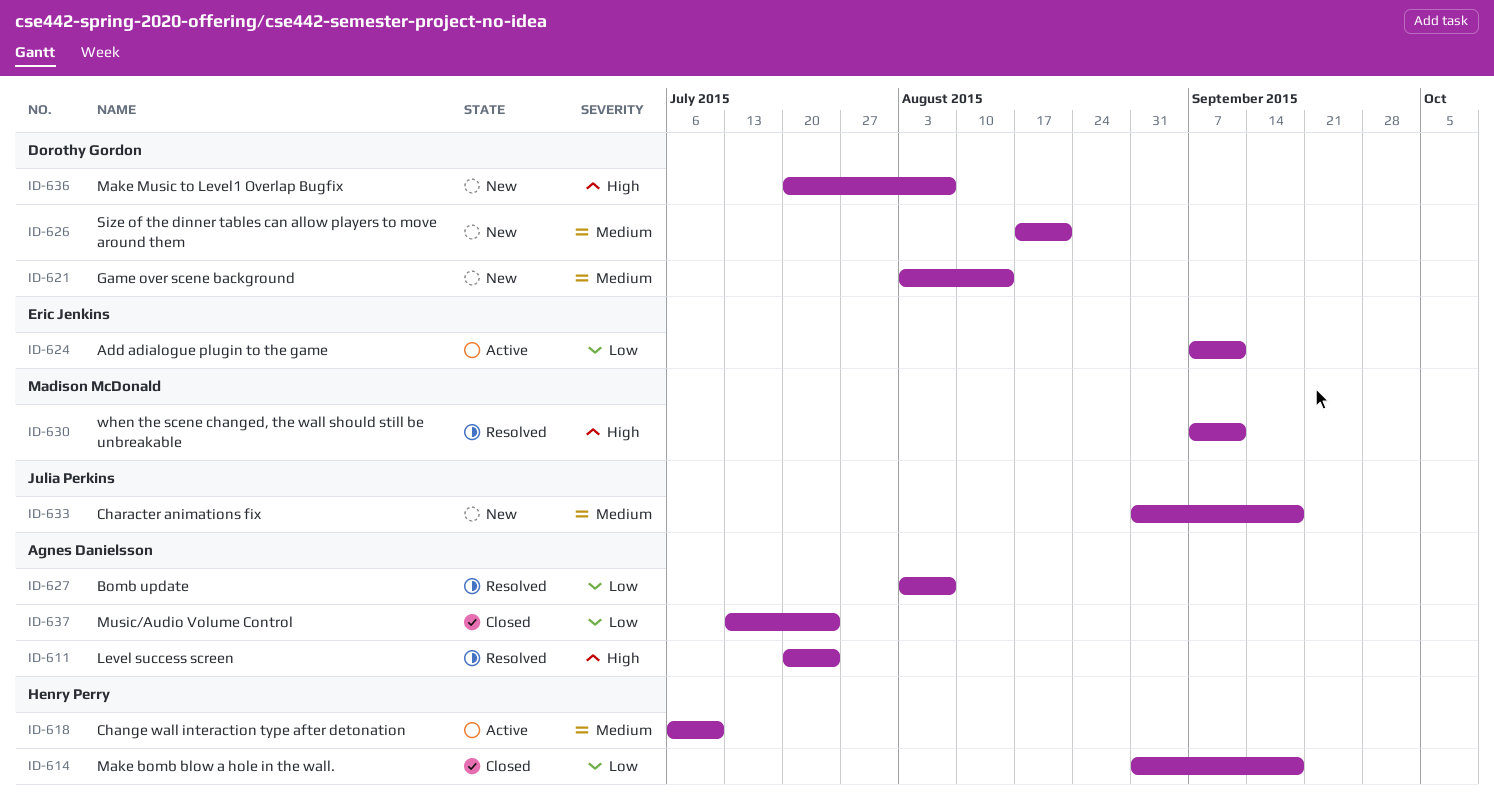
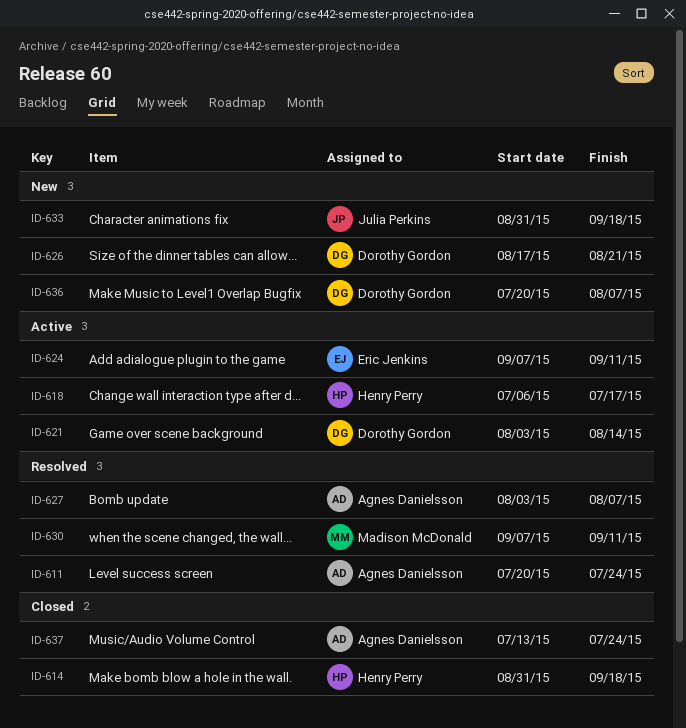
ID-618, due: Jul 10 -> Jul 17
ID-621, status: New -> Active

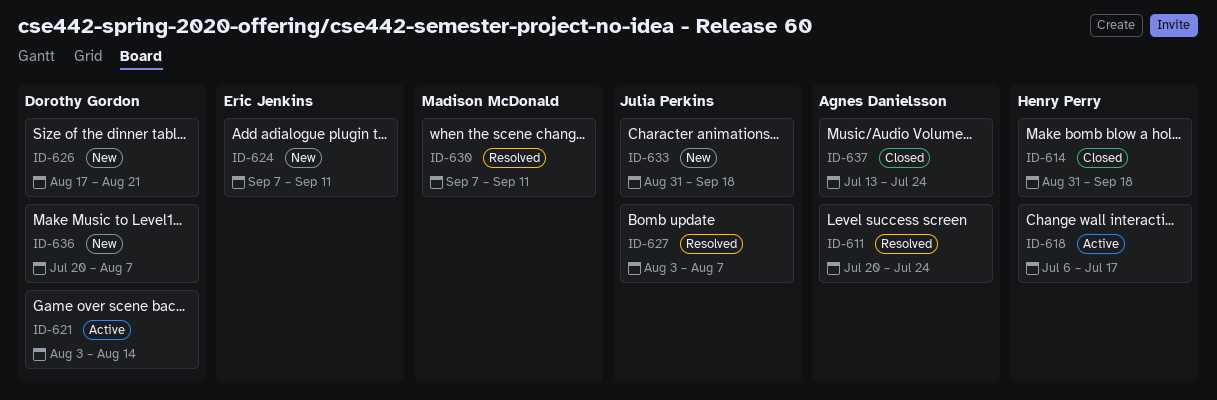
ID-624, status: Active -> New
ID-627, owner: Agnes Danielsson -> Julia Perkins

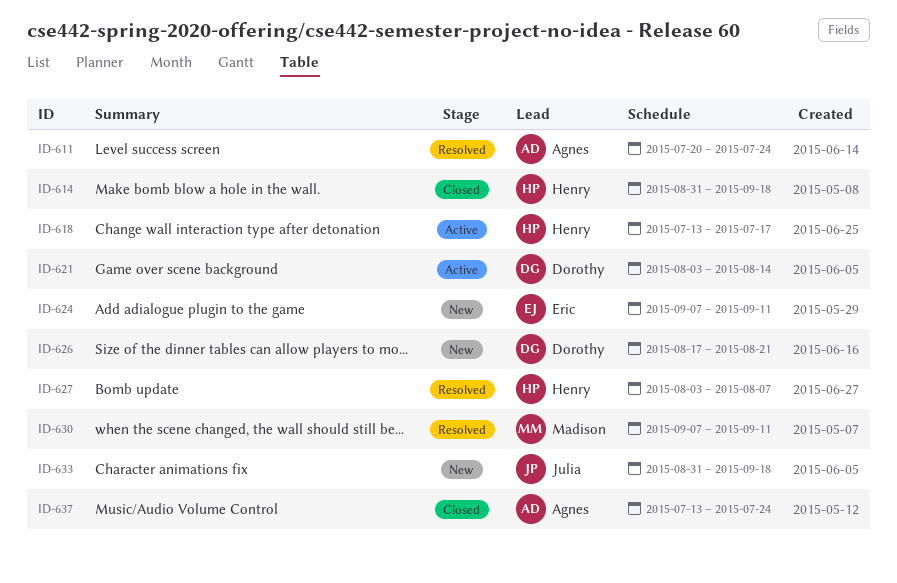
ID-618, start: Jul 6 -> Jul 13
ID-627, owner: Julia Perkins -> Henry Perry
ID-636: present -> none

